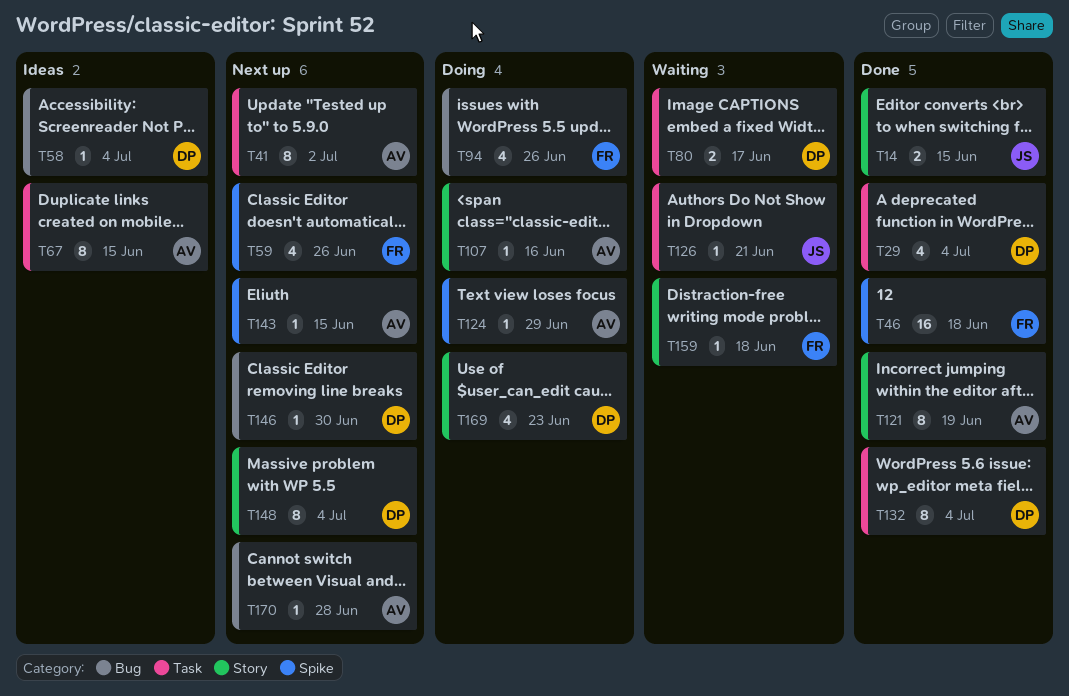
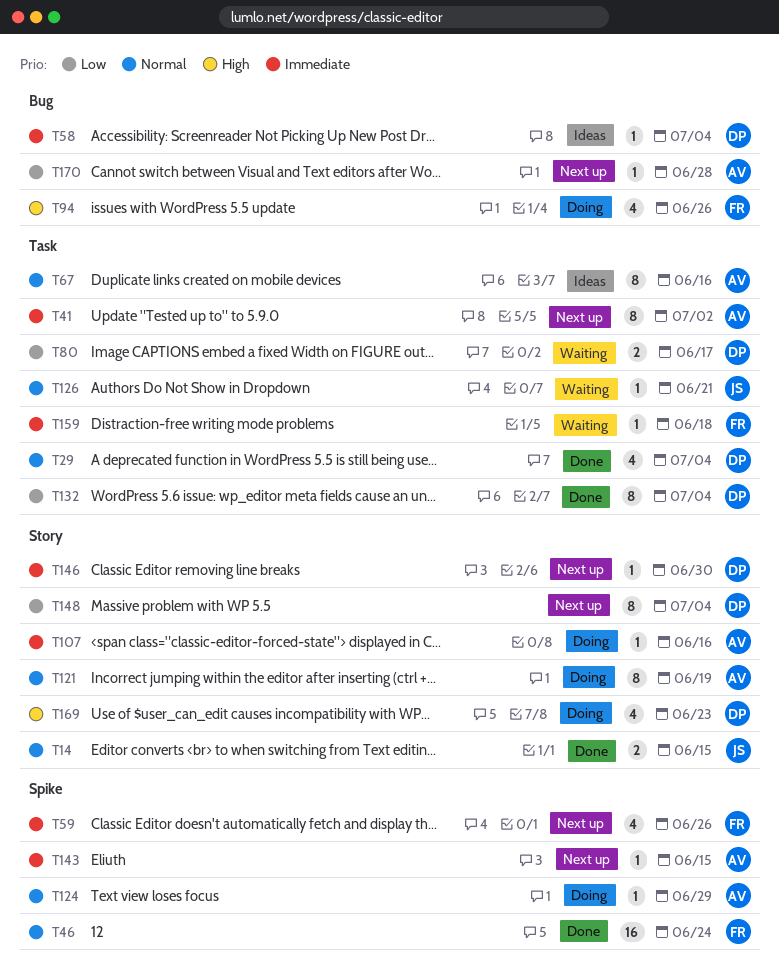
T46, due: Jun 18 -> Jun 24
T67, due: Jun 15 -> Jun 16
T121, status: Done -> Doing
T146, label: Bug -> Story
T159, label: Story -> Task

